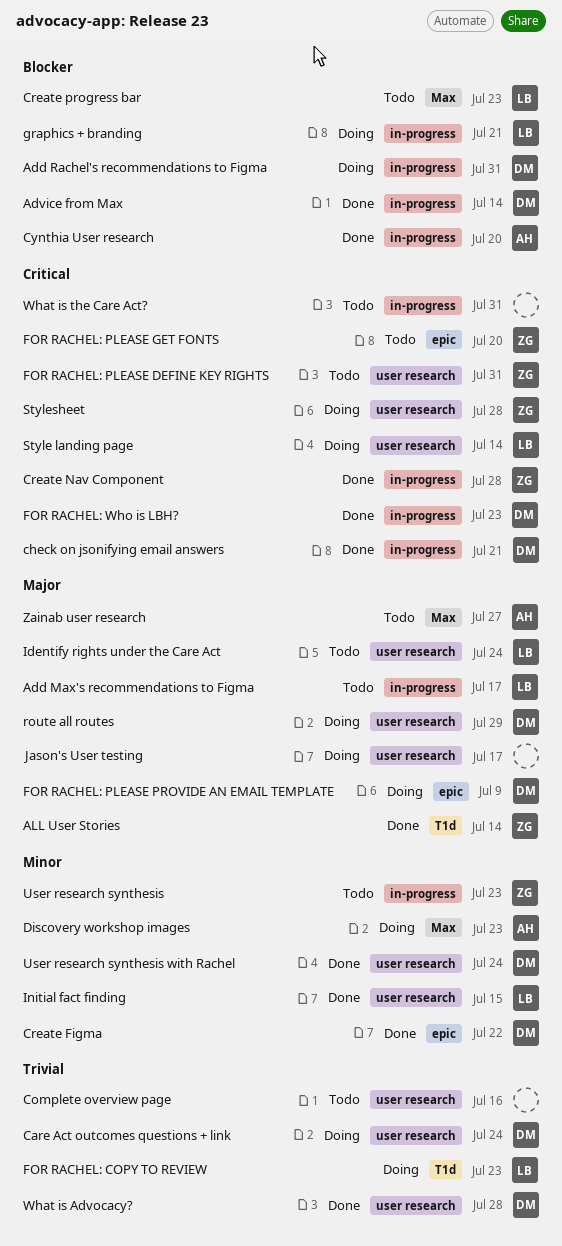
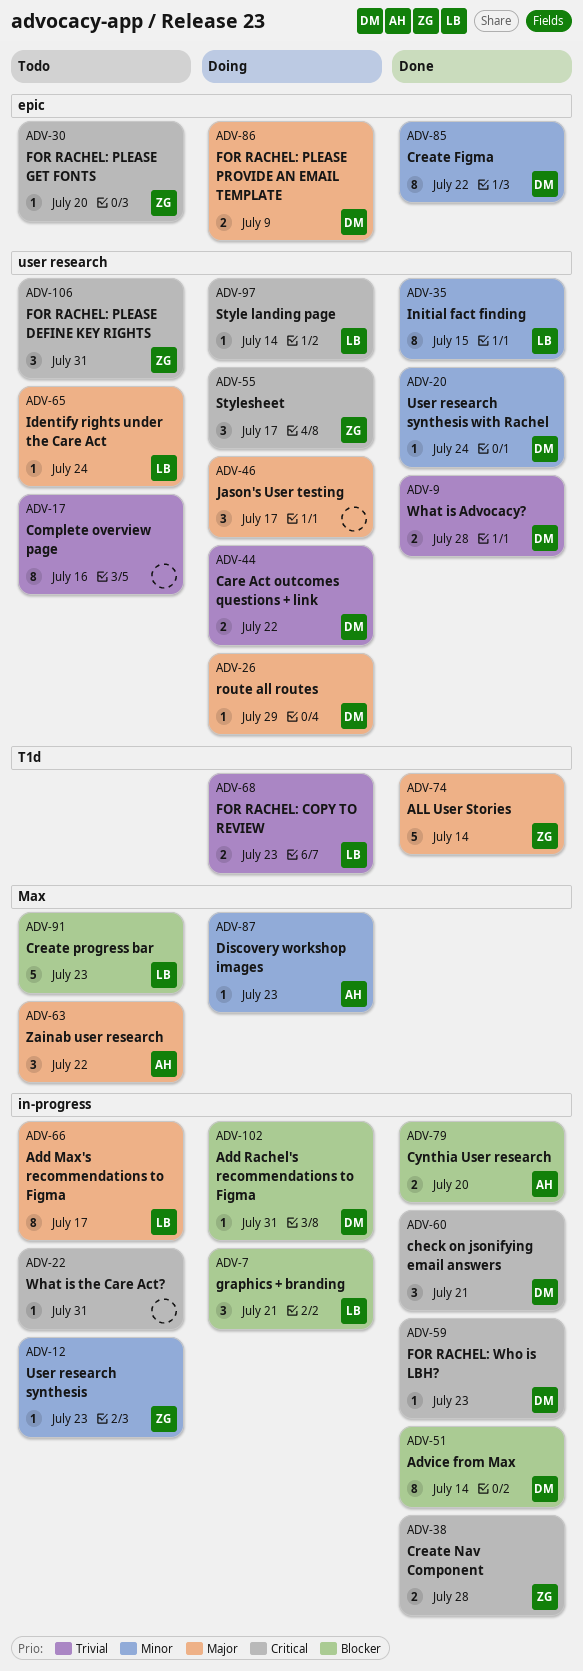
Care Act outcomes questions + link, due: Jul 24 -> Jul 22
Stylesheet, due: Jul 28 -> Jul 17
Zainab user research, due: Jul 27 -> Jul 22

